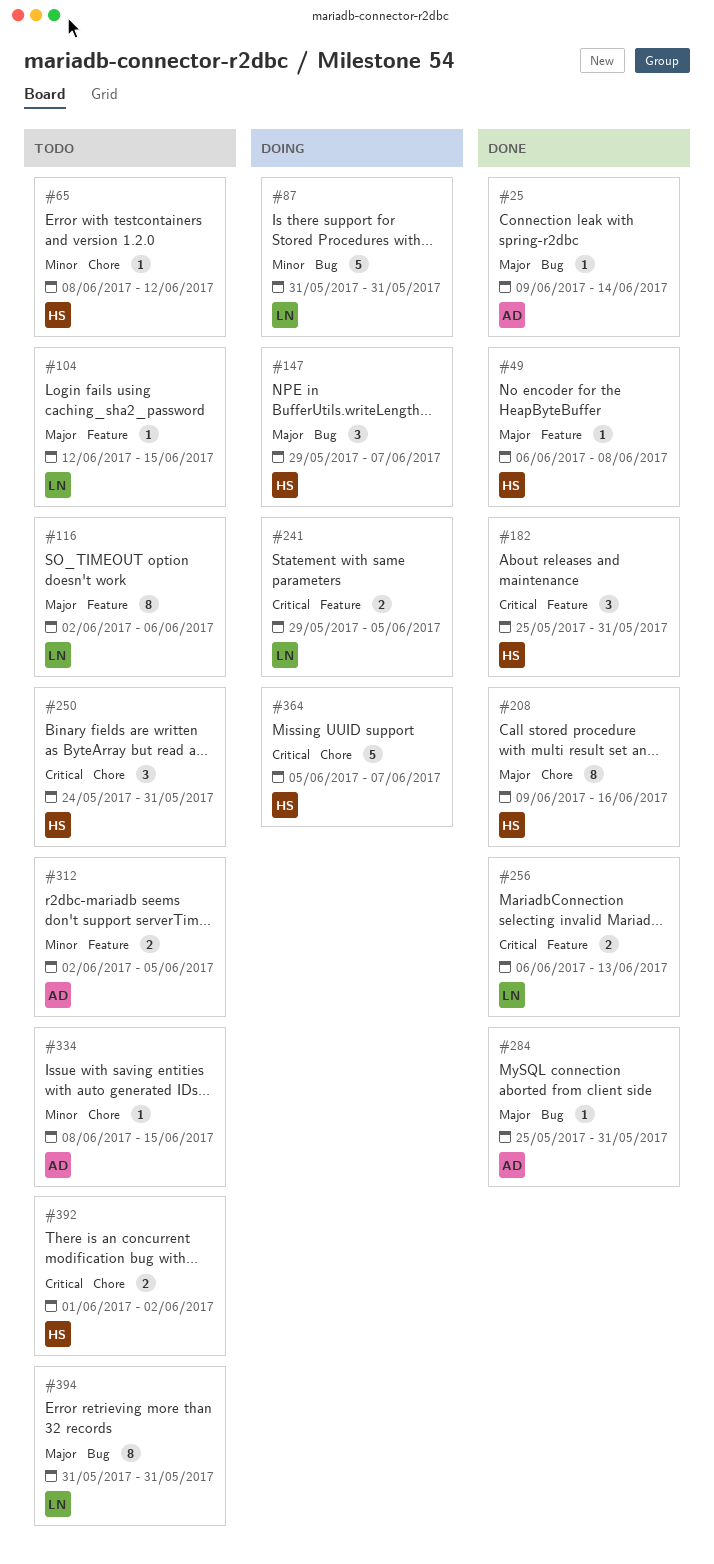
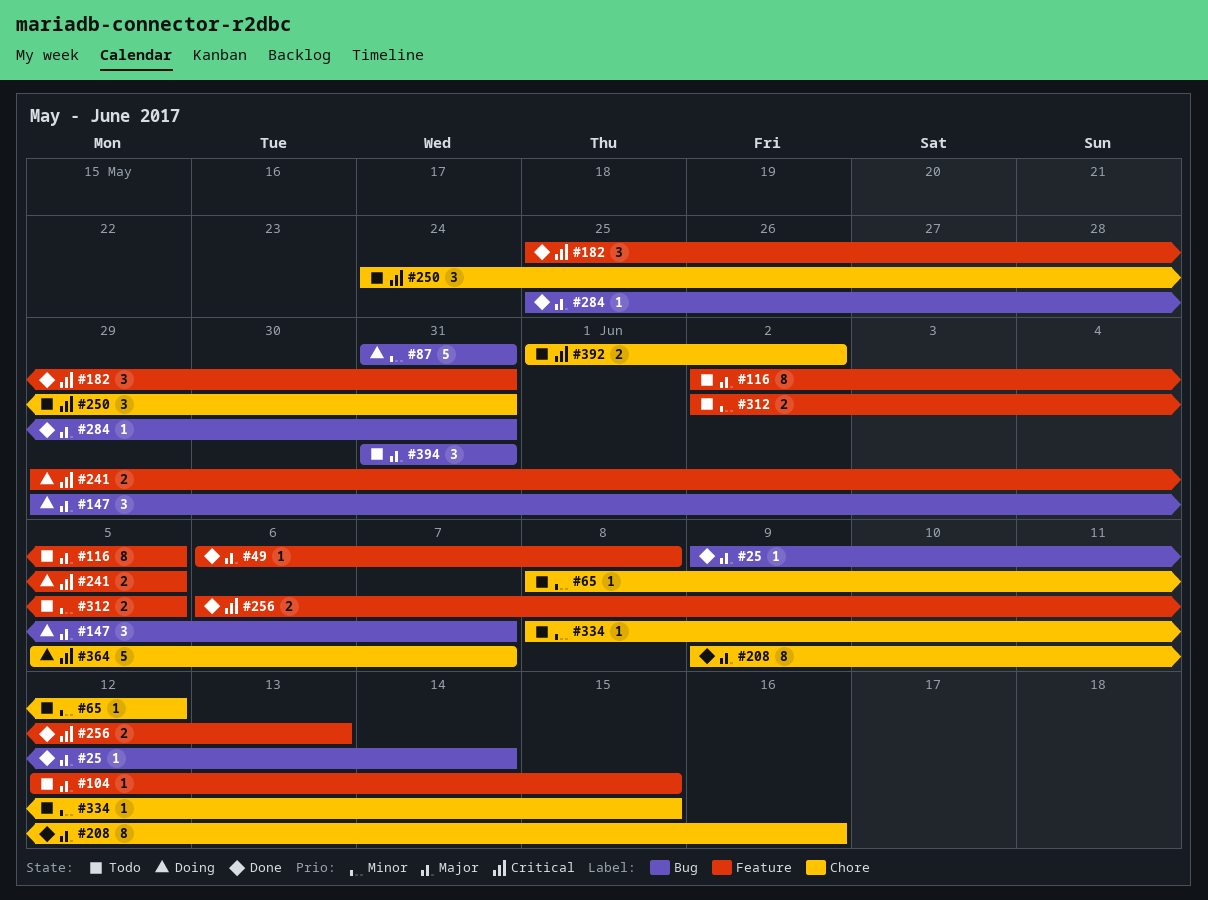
#116, due: Jun 6 -> Jun 5
#394, estimate: 8 -> 3

